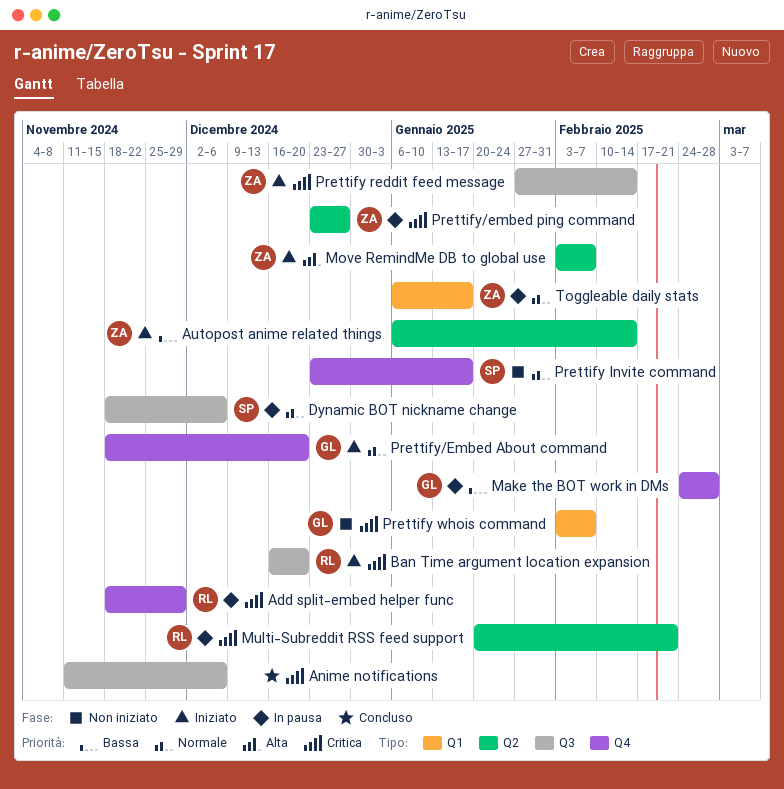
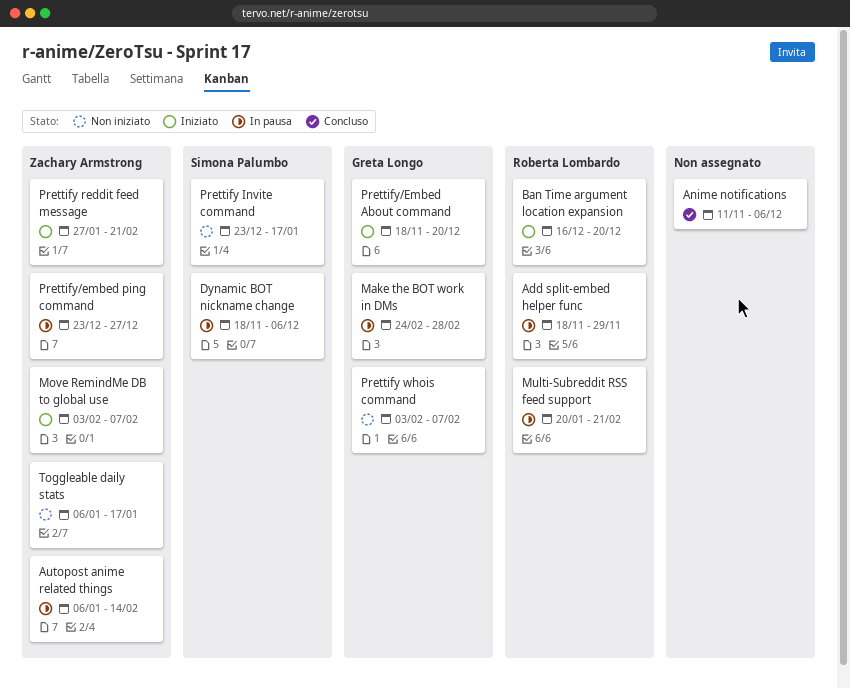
Autopost anime related things, status: Iniziato -> In pausa
Prettify reddit feed message, due: Feb 14 -> Feb 21
Toggleable daily stats, status: In pausa -> Non iniziato

